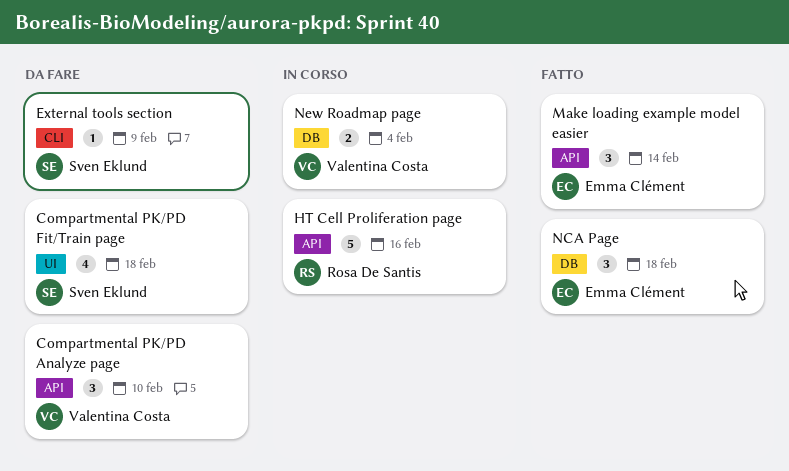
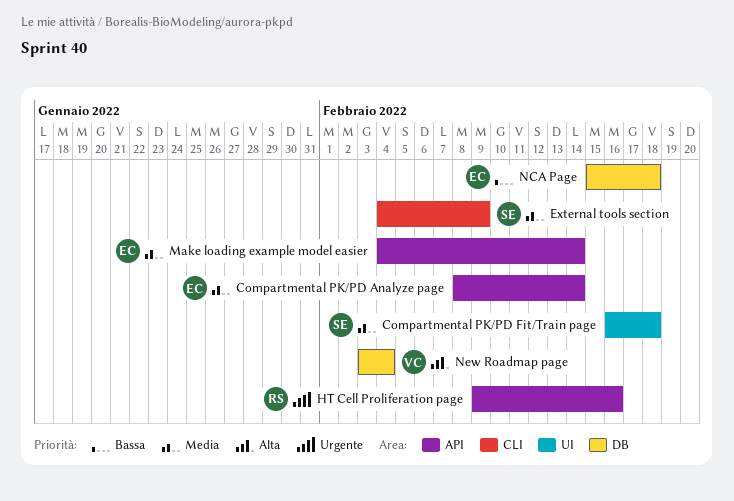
Compartmental PK/PD Analyze page, owner: Valentina Costa -> Emma Clément
Compartmental PK/PD Analyze page, due: Feb 10 -> Feb 14

